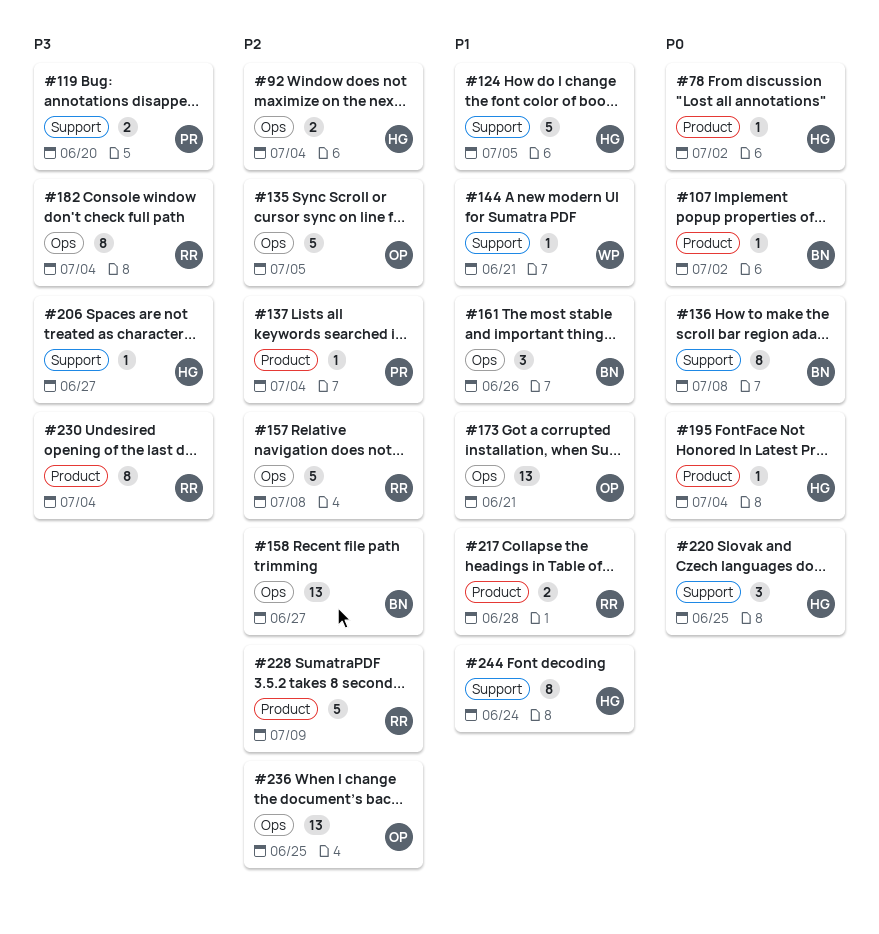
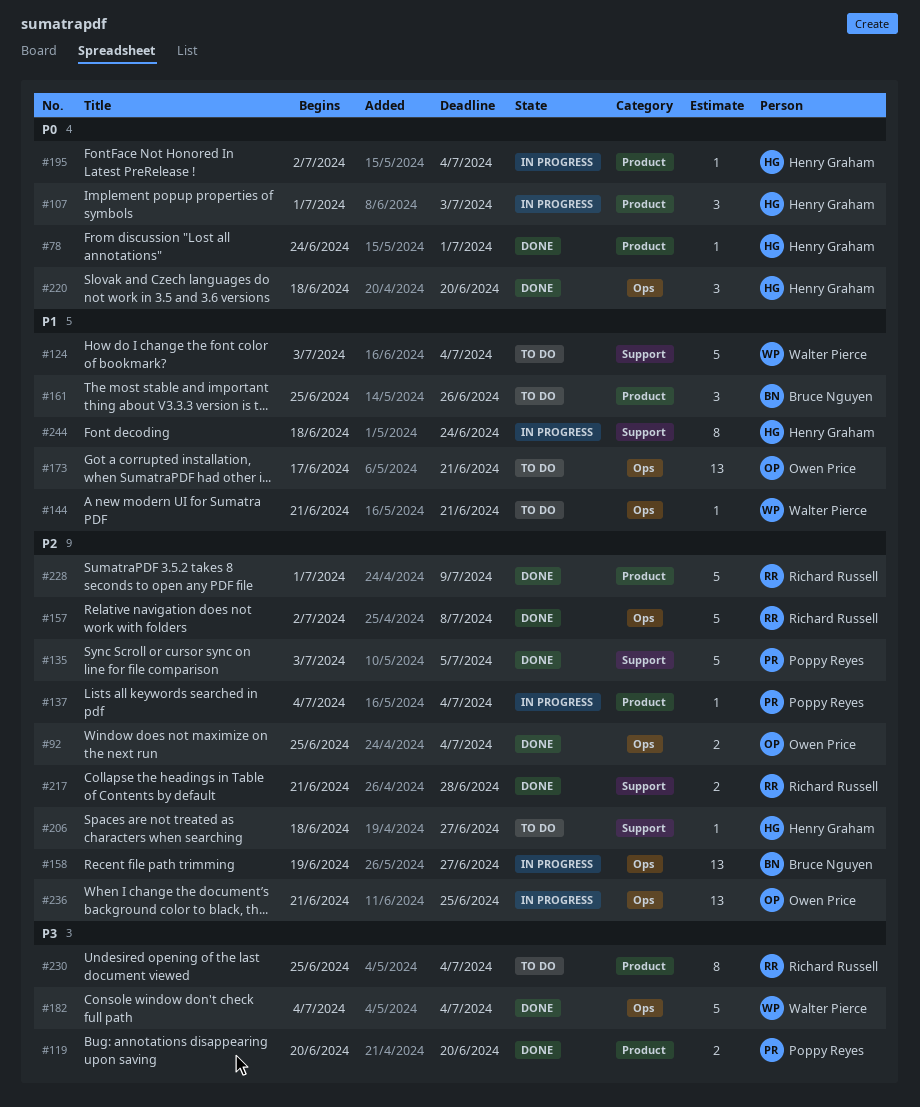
#78, due: Jul 2 -> Jul 1
#92, owner: Henry Graham -> Owen Price
#107, owner: Bruce Nguyen -> Henry Graham
#107, estimate: 1 -> 3
#107, due: Jul 2 -> Jul 3
#119, label: Support -> Product
#124, owner: Henry Graham -> Walter Pierce
#124, due: Jul 5 -> Jul 4
#135, owner: Owen Price -> Poppy Reyes
#135, label: Ops -> Support
#136: present -> none
#144, label: Support -> Ops
#161, label: Ops -> Product
#182, owner: Richard Russell -> Walter Pierce
#182, estimate: 8 -> 5
#206, priority: P3 -> P2
#217, priority: P1 -> P2
#217, label: Product -> Support
#220, label: Support -> Ops
#220, due: Jun 25 -> Jun 20

